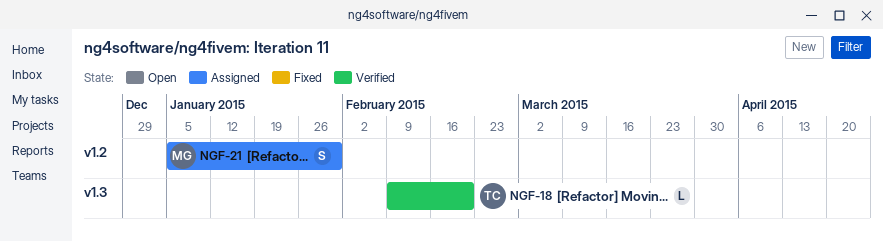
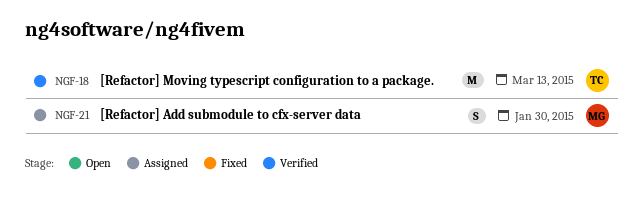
NGF-18, estimate: L -> M
NGF-18, due: Feb 20 -> Mar 13

